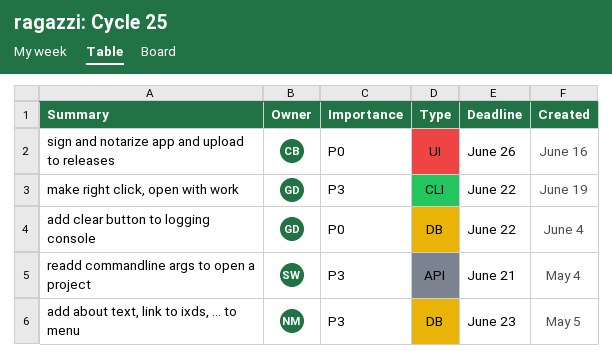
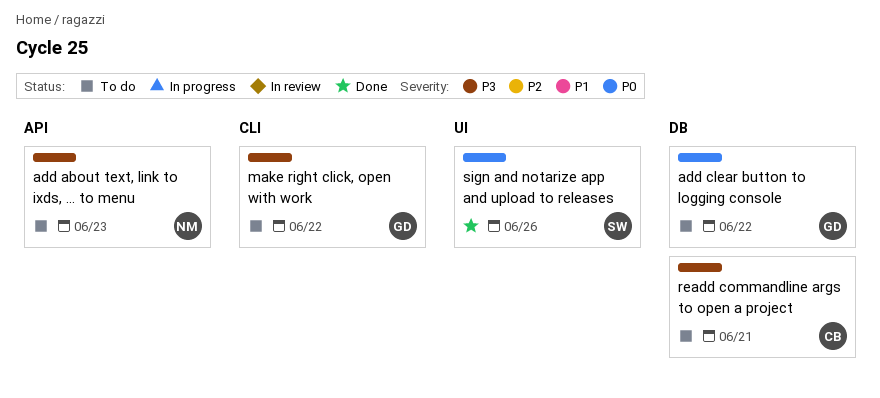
add about text, link to ixds, ... to menu, label: DB -> API
readd commandline args to open a project, owner: SW -> CB
readd commandline args to open a project, label: API -> DB
sign and notarize app and upload to releases, owner: CB -> SW

